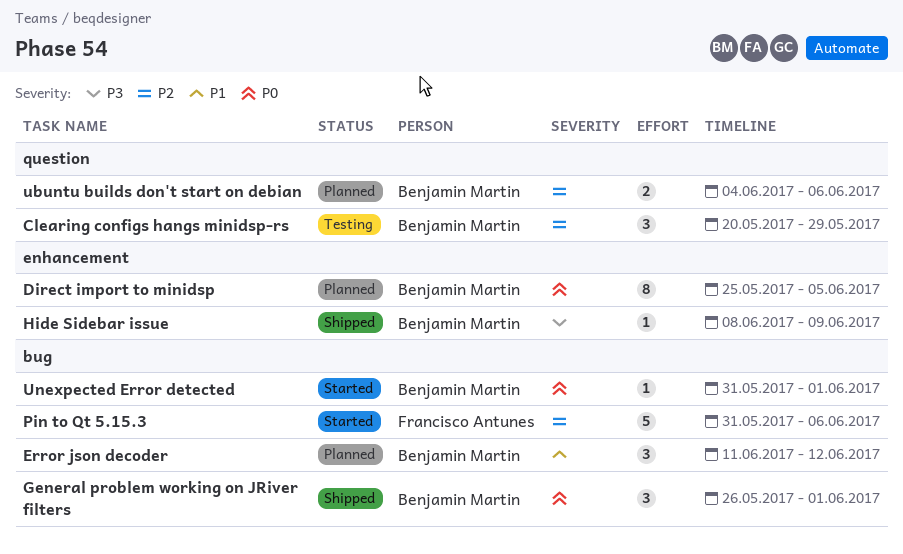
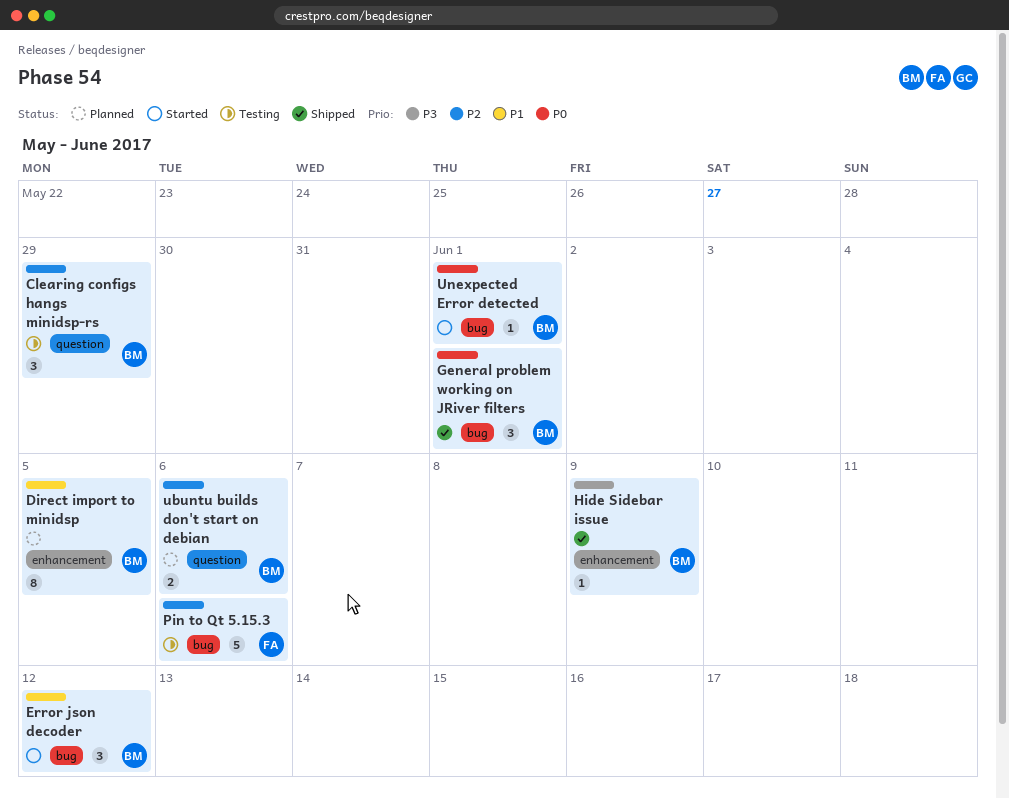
Direct import to minidsp, priority: P0 -> P1
Error json decoder, status: Planned -> Started
Pin to Qt 5.15.3, status: Started -> Testing

